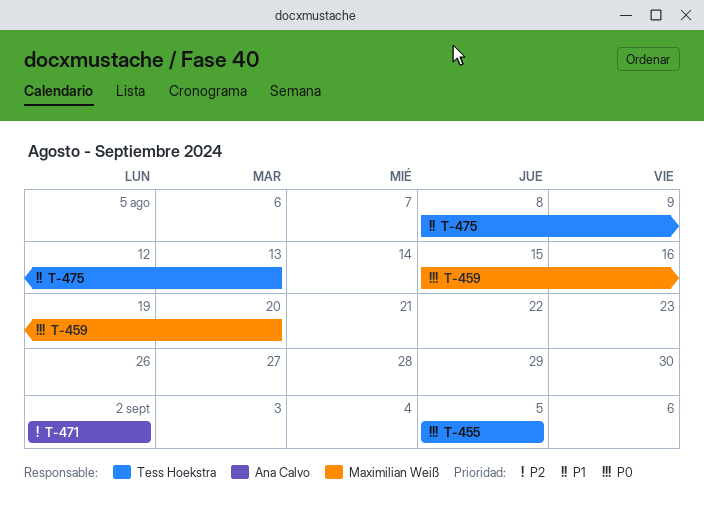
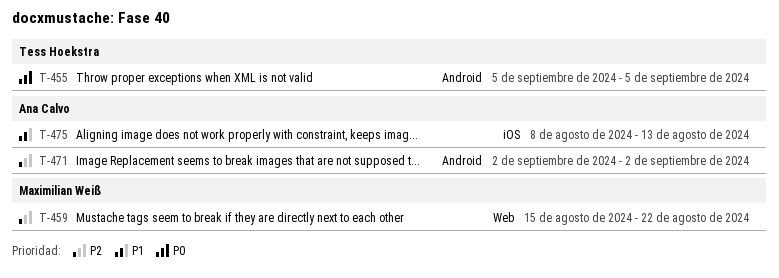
T-459, priority: P0 -> P2
T-459, due: Aug 20 -> Aug 22
T-475, owner: Tess Hoekstra -> Ana Calvo

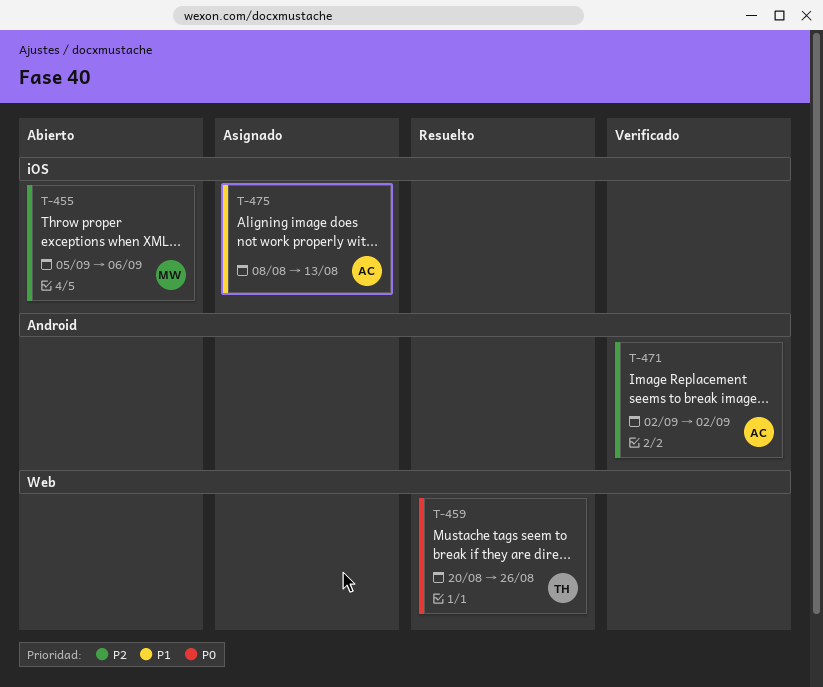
T-455, owner: Tess Hoekstra -> Maximilian Weiß
T-455, priority: P0 -> P2
T-455, label: Android -> iOS
T-455, due: Sep 5 -> Sep 6
T-459, owner: Maximilian Weiß -> Tess Hoekstra
T-459, priority: P2 -> P0
T-459, start: Aug 15 -> Aug 20
T-459, due: Aug 22 -> Aug 26

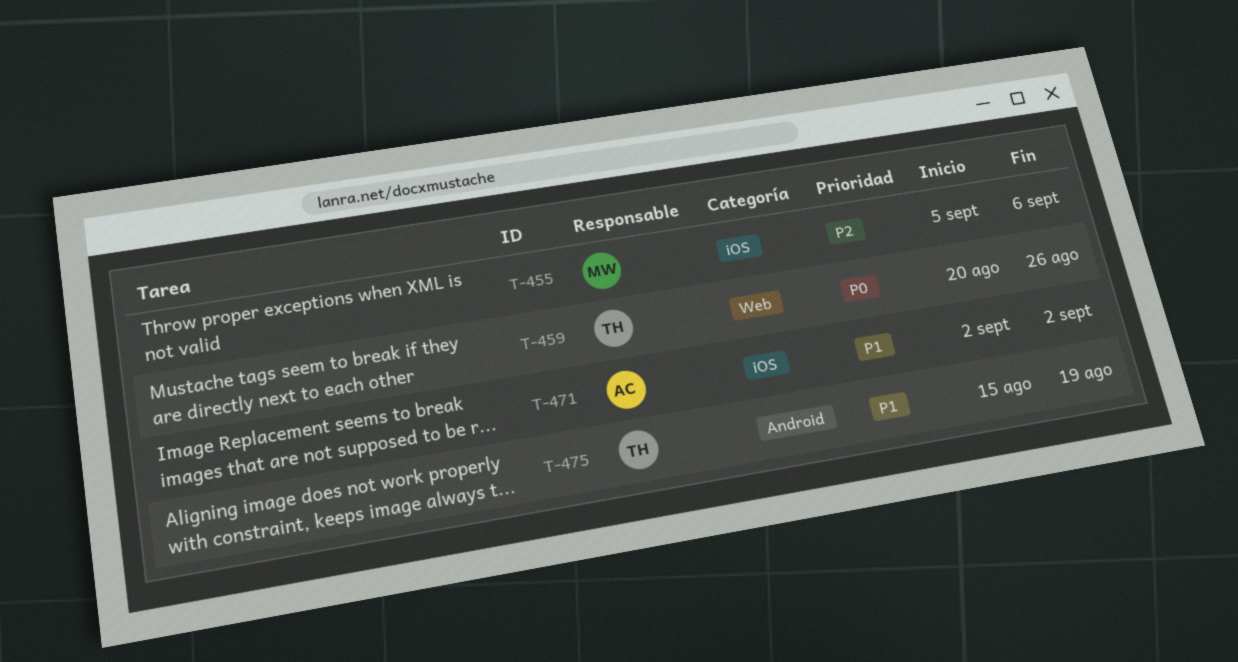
T-471, priority: P2 -> P1
T-471, label: Android -> iOS
T-475, owner: AC -> TH
T-475, label: iOS -> Android
T-475, start: Aug 8 -> Aug 15
T-475, due: Aug 13 -> Aug 19

